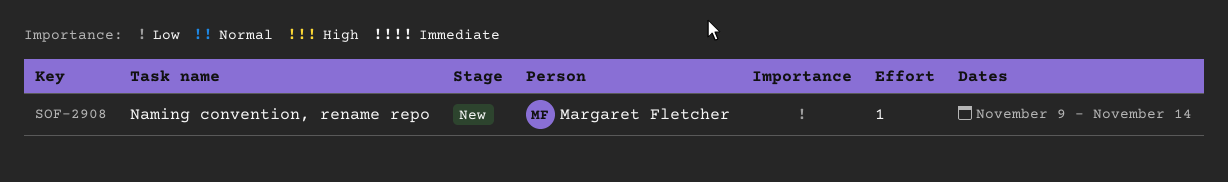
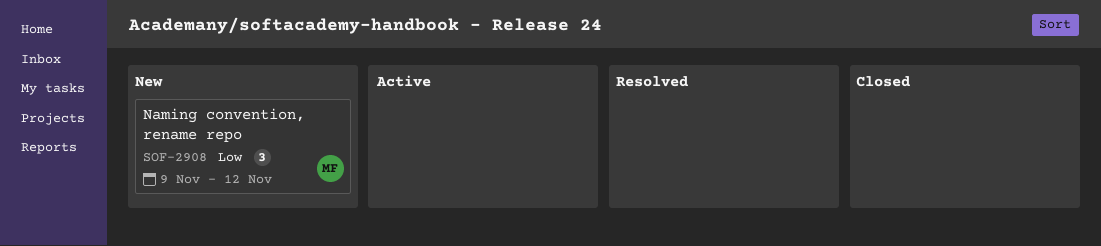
SOF-2908, estimate: 1 -> 3
SOF-2908, due: Nov 14 -> Nov 12

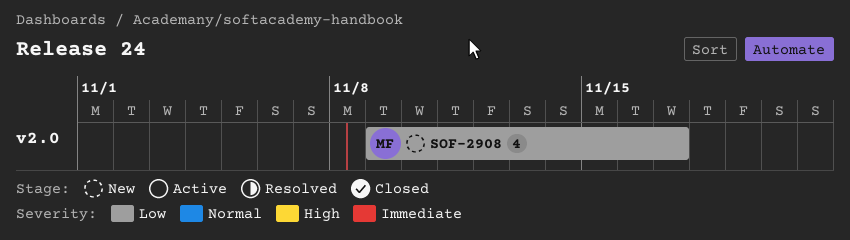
SOF-2908, estimate: 3 -> 4
SOF-2908, due: Nov 12 -> Nov 17

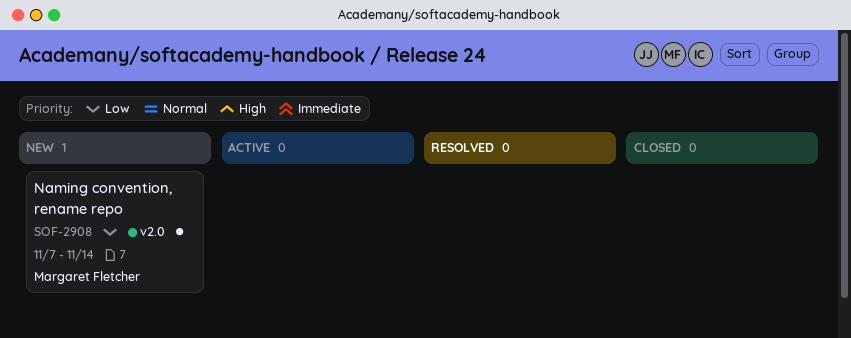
SOF-2908, estimate: 4 -> 1
SOF-2908, start: Nov 9 -> Nov 7
SOF-2908, due: Nov 17 -> Nov 14

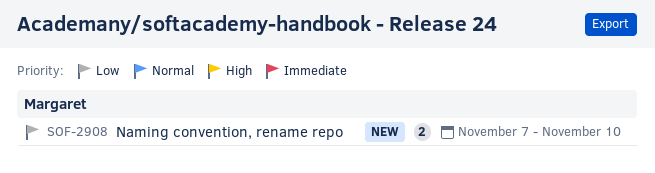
SOF-2908, estimate: 1 -> 2
SOF-2908, due: Nov 14 -> Nov 10

